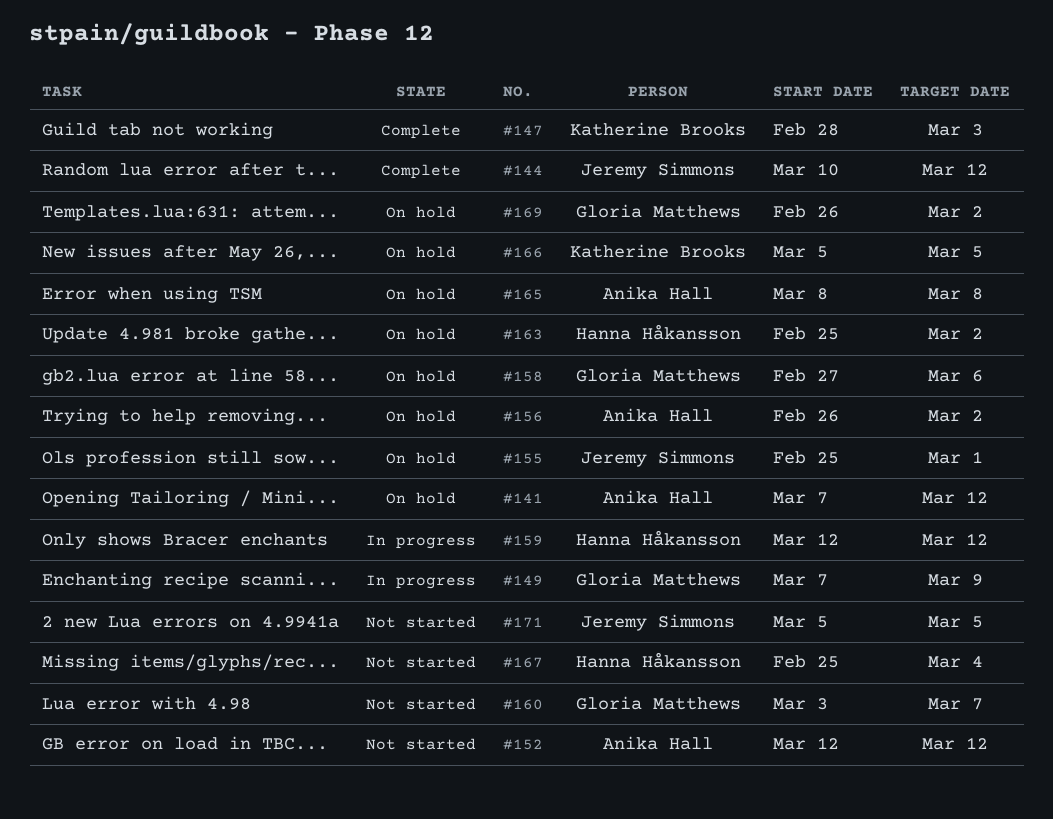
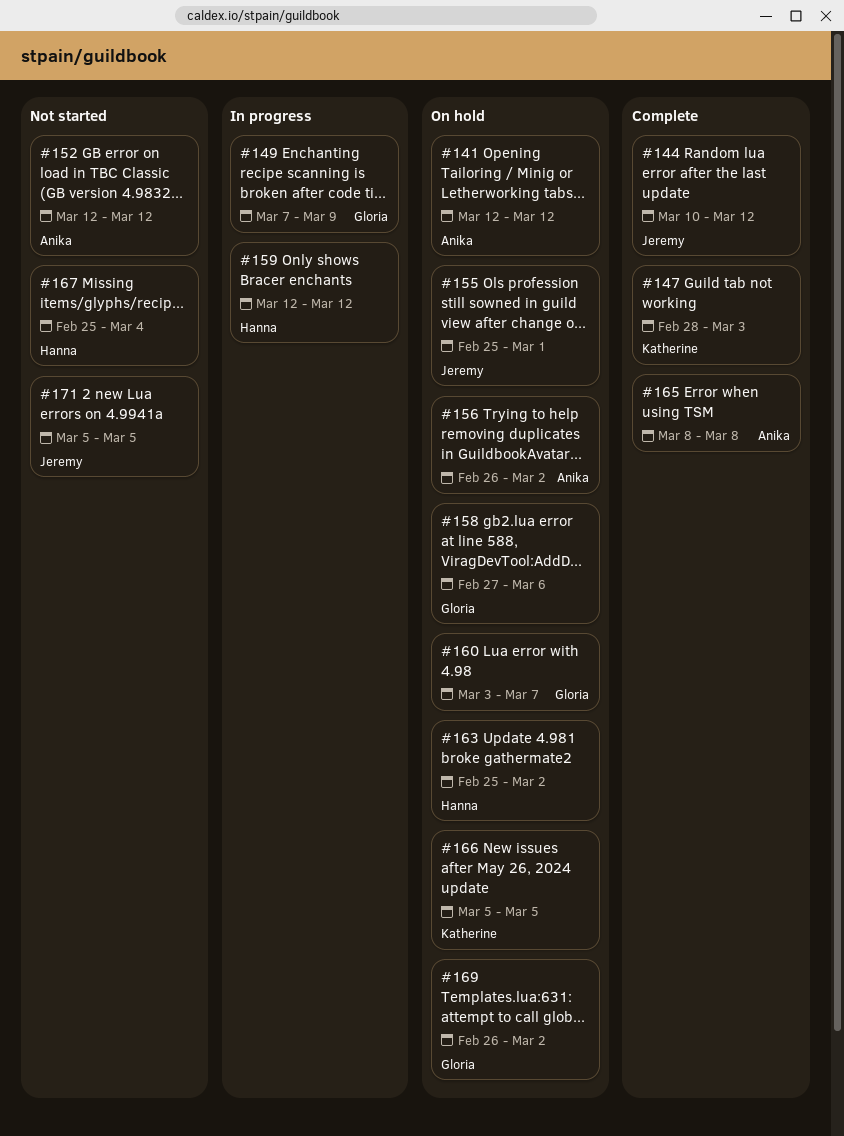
#141, start: Mar 7 -> Mar 12
#160, status: Not started -> On hold
#165, status: On hold -> Complete

